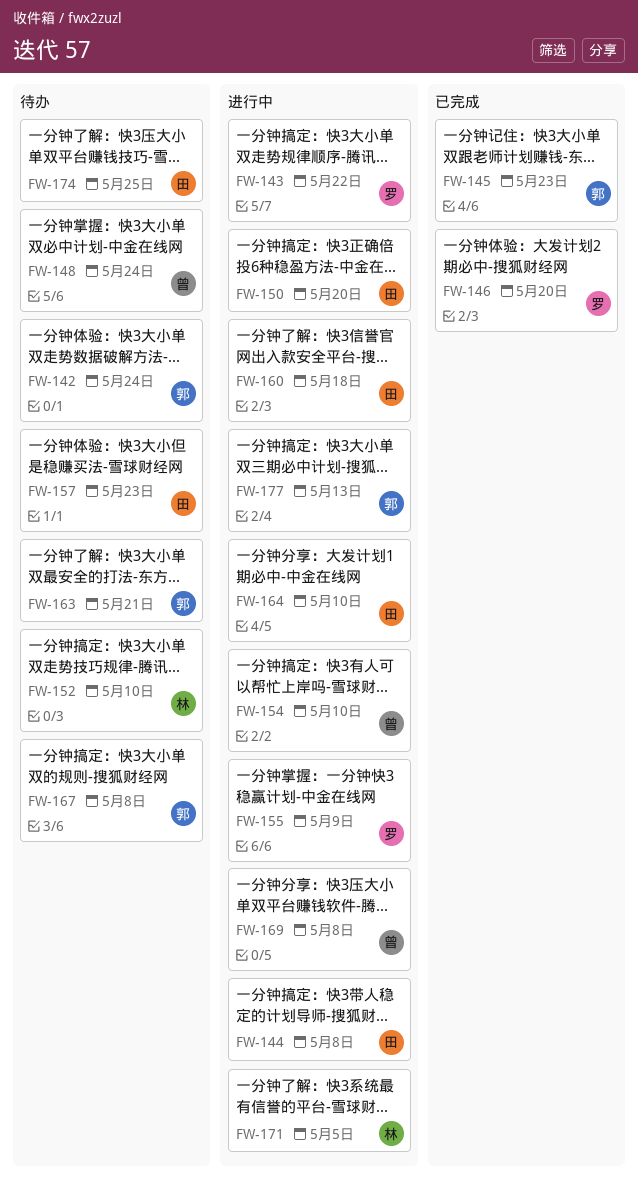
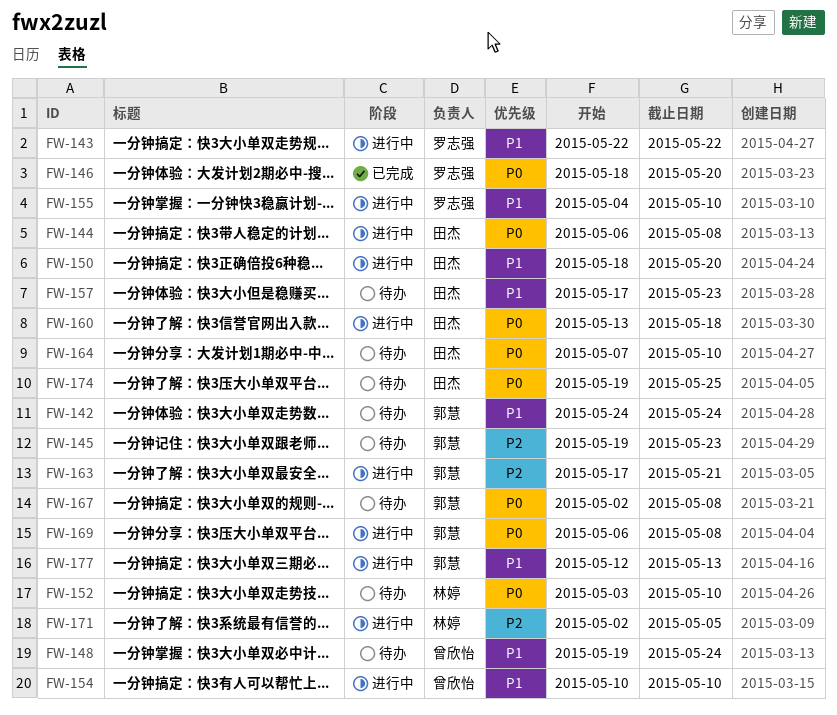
FW-145, status: 已完成 -> 待办
FW-155, due: May 9 -> May 10
FW-163, status: 待办 -> 进行中
FW-164, status: 进行中 -> 待办
FW-169, owner: 曾欣怡 -> 郭慧

